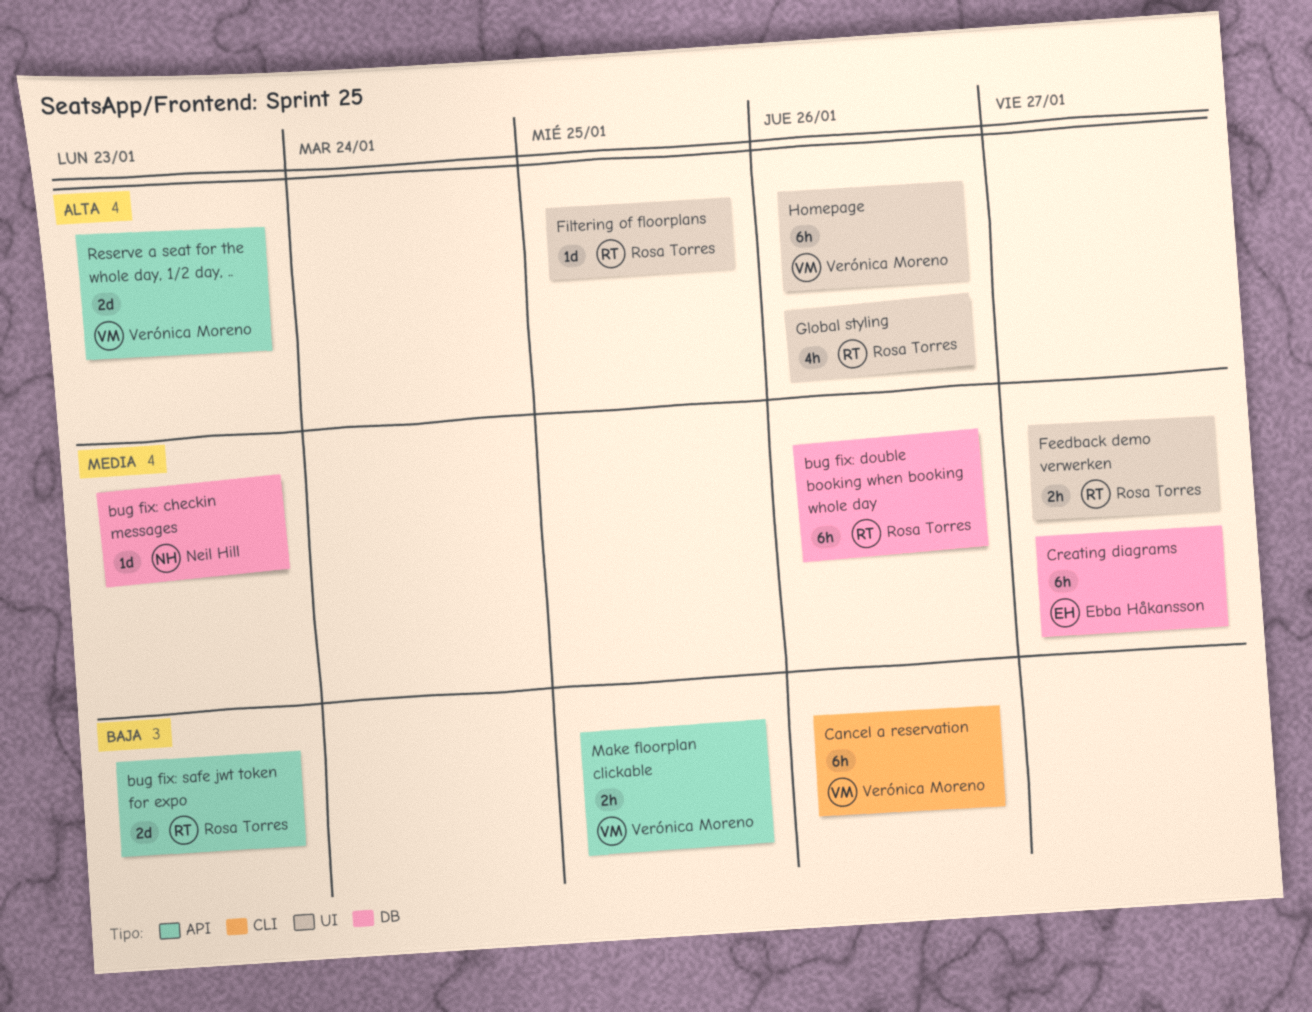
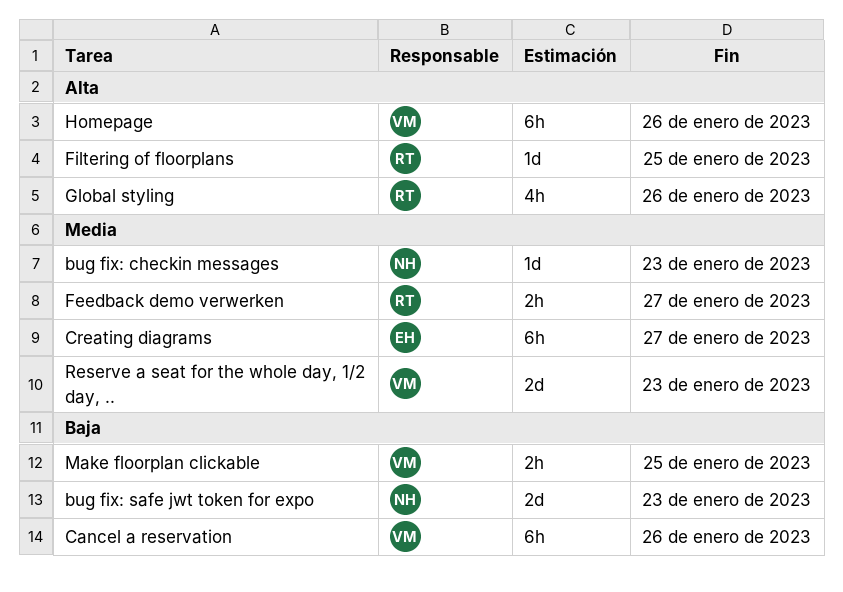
bug fix: double booking when booking whole day: present -> none
bug fix: safe jwt token for expo, owner: Rosa Torres -> Neil Hill
Reserve a seat for the whole day, 1/2 day, .., priority: Alta -> Media

